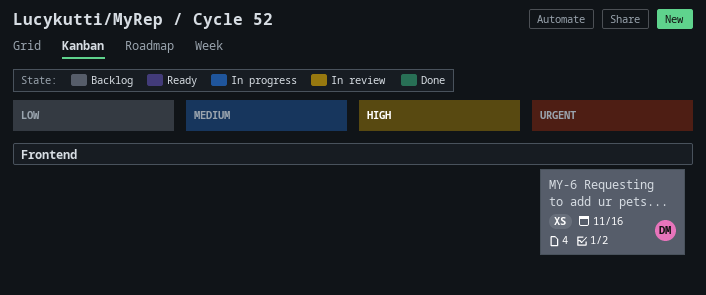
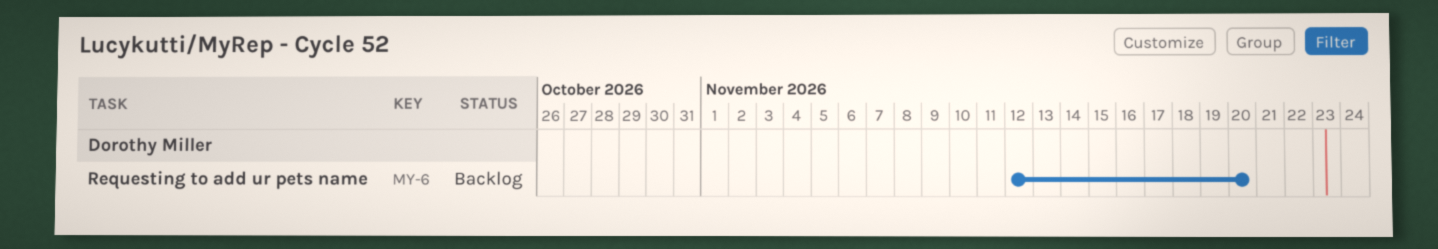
MY-6, due: Nov 16 -> Nov 20

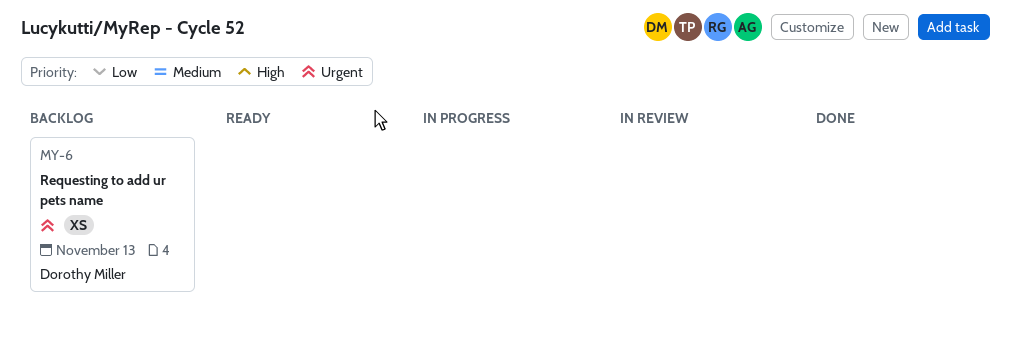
MY-6, due: Nov 20 -> Nov 13

